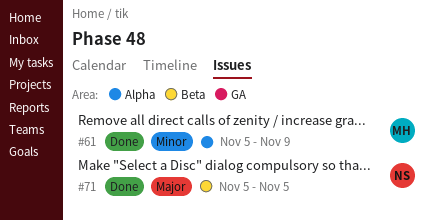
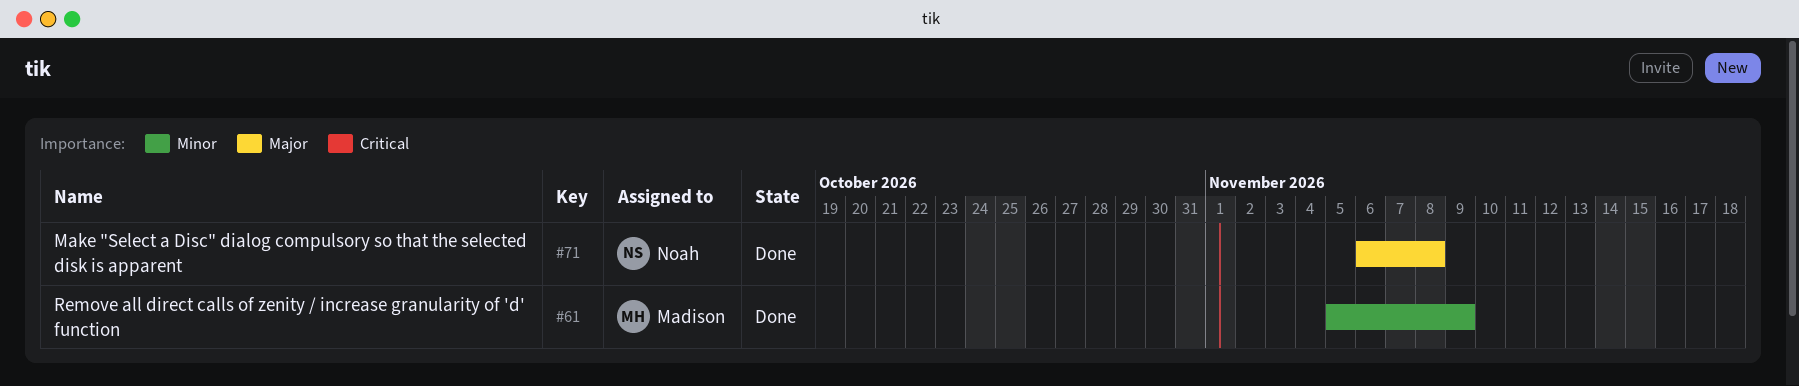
#71, start: Nov 5 -> Nov 6
#71, due: Nov 5 -> Nov 8

